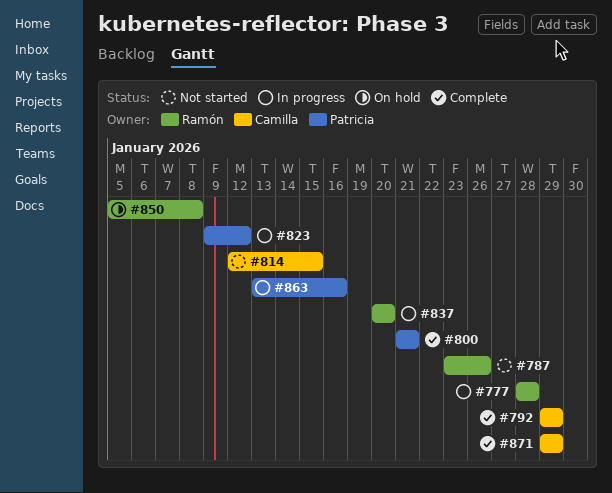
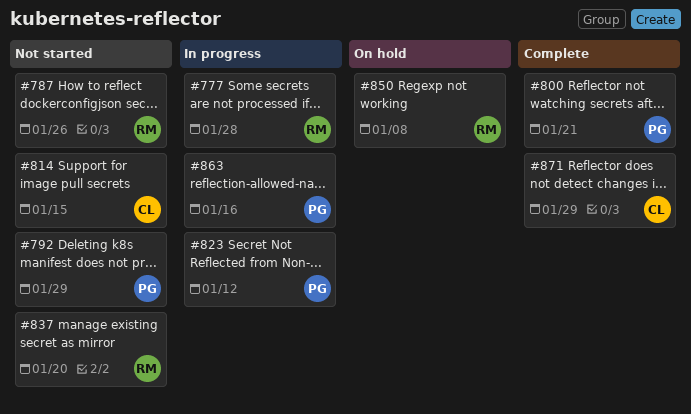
#792, status: Complete -> Not started
#792, owner: Camilla -> Patricia
#837, status: In progress -> Not started

